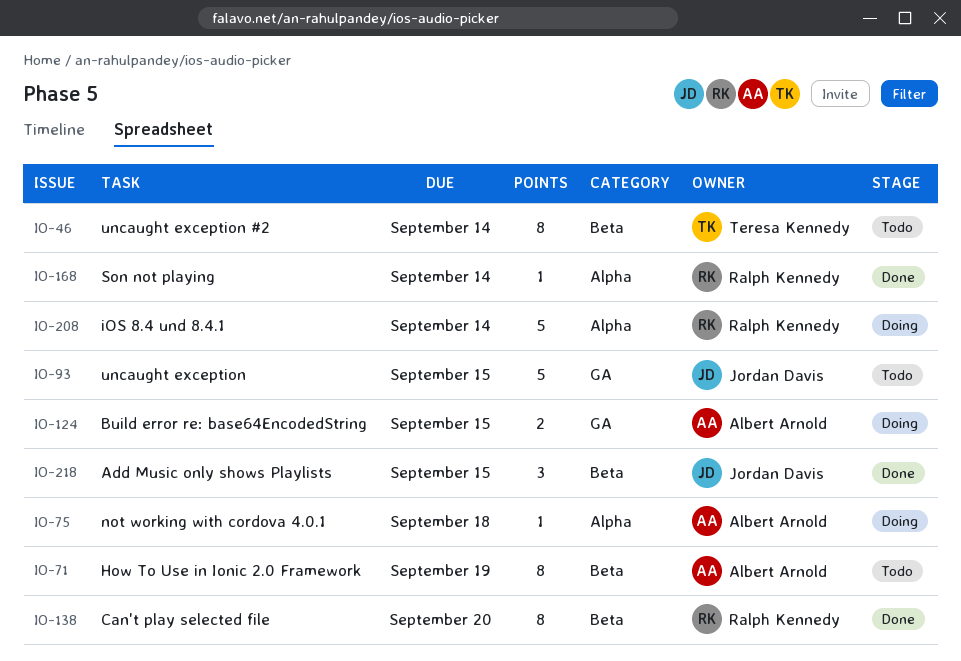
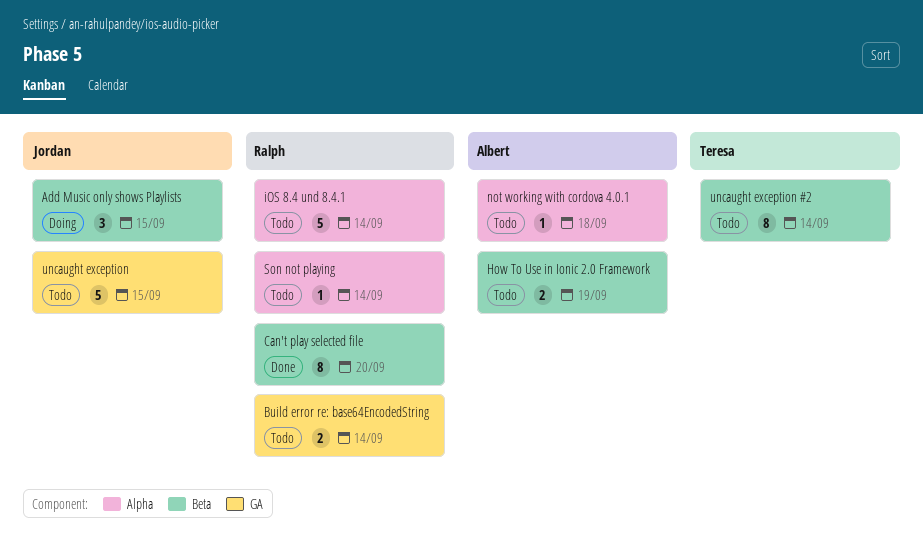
Add Music only shows Playlists, status: Done -> Doing
Build error re: base64EncodedString, status: Doing -> Todo
Build error re: base64EncodedString, owner: Albert Arnold -> Ralph Kennedy
Build error re: base64EncodedString, due: Sep 15 -> Sep 14
How To Use in Ionic 2.0 Framework, estimate: 8 -> 2
iOS 8.4 und 8.4.1, status: Doing -> Todo
not working with cordova 4.0.1, status: Doing -> Todo
Son not playing, status: Done -> Todo

